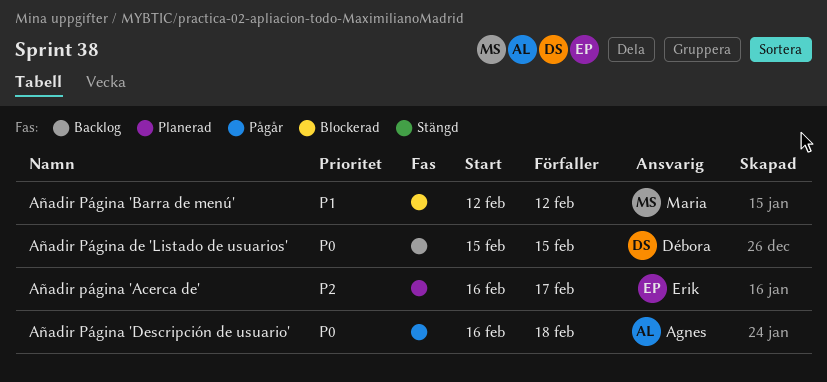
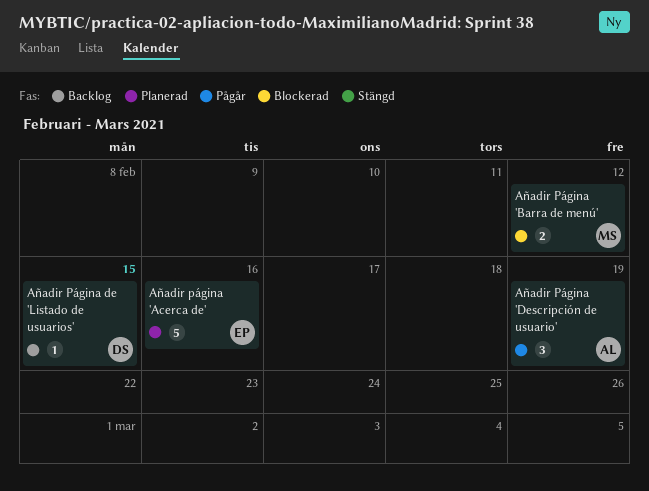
Añadir página 'Acerca de', due: Feb 17 -> Feb 16
Añadir Página 'Descripción de usuario', due: Feb 18 -> Feb 19

